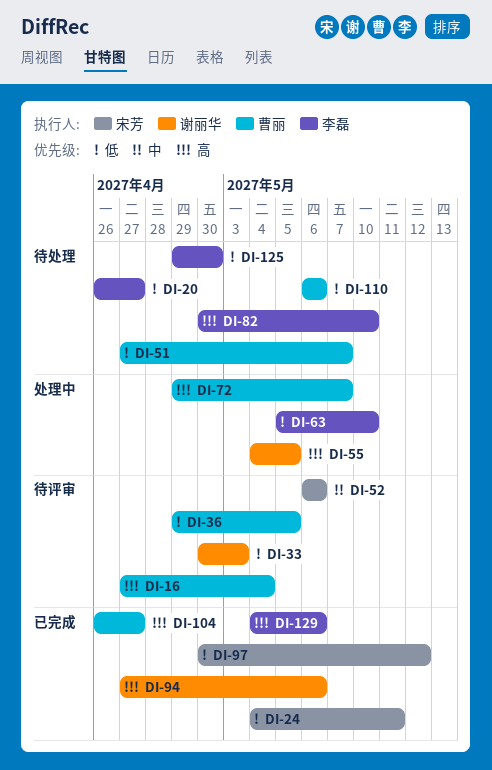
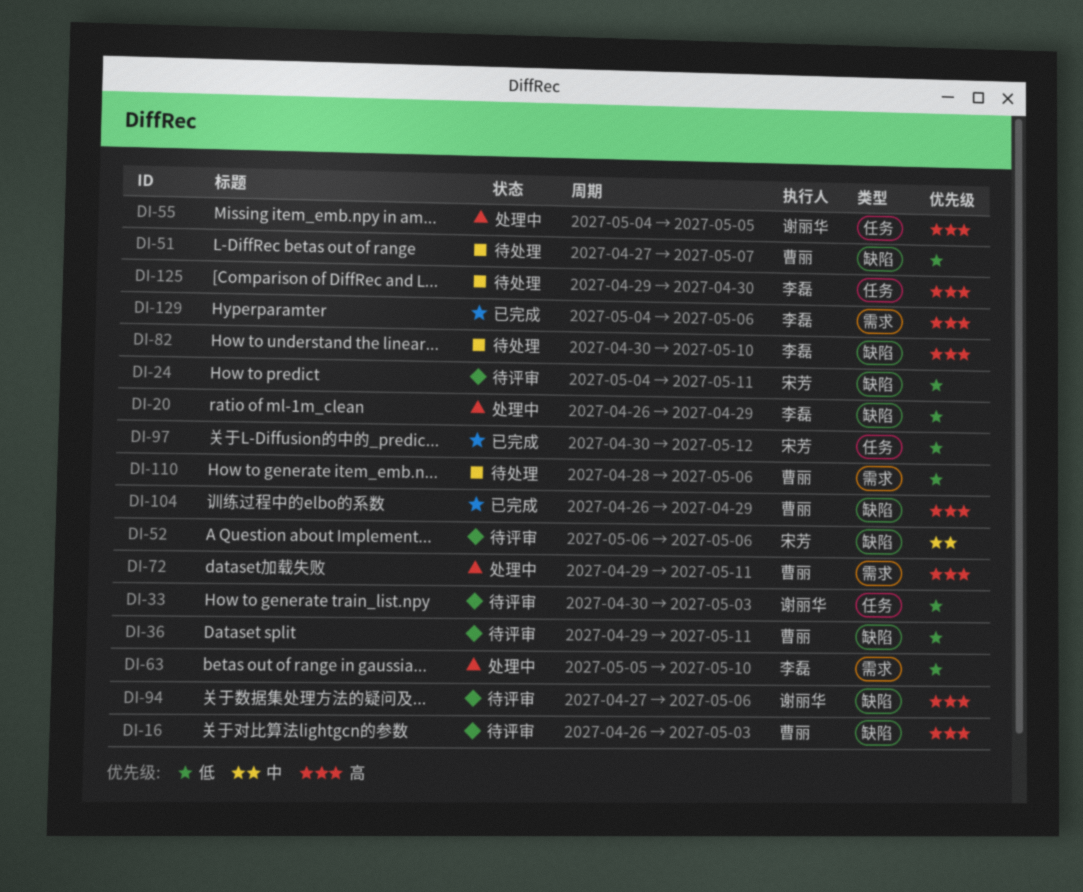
DI-16, start: Apr 27 -> Apr 26
DI-16, due: May 4 -> May 3
DI-20, status: 待处理 -> 处理中
DI-20, due: Apr 27 -> Apr 29
DI-24, status: 已完成 -> 待评审
DI-36, due: May 5 -> May 11
DI-72, due: May 7 -> May 11
DI-94, status: 已完成 -> 待评审
DI-104, due: Apr 27 -> Apr 29
DI-110, start: May 6 -> Apr 28
DI-125, priority: 低 -> 高

